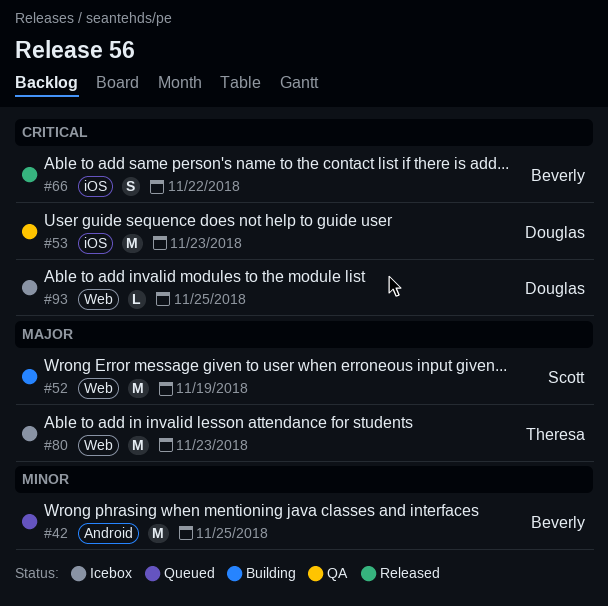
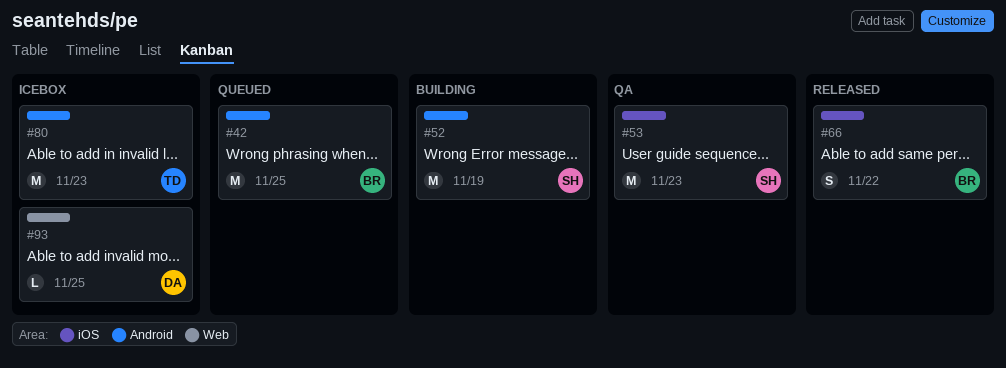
#52, label: Web -> Android
#53, owner: Douglas -> Scott
#80, label: Web -> Android

